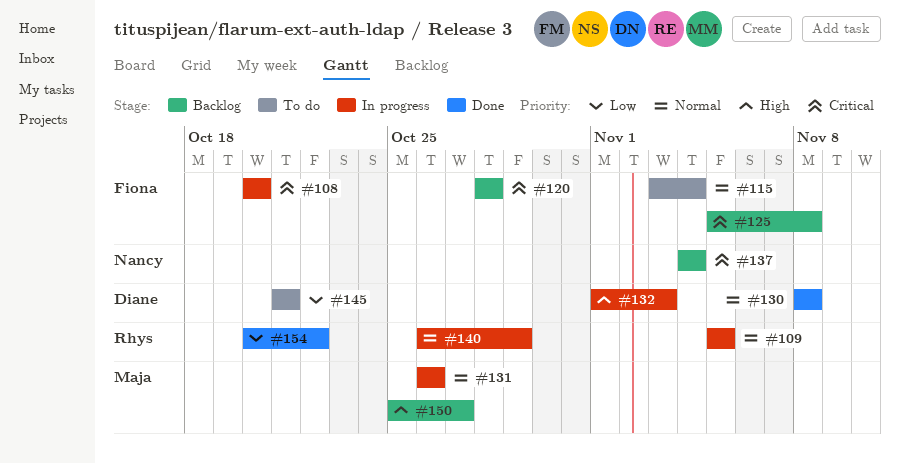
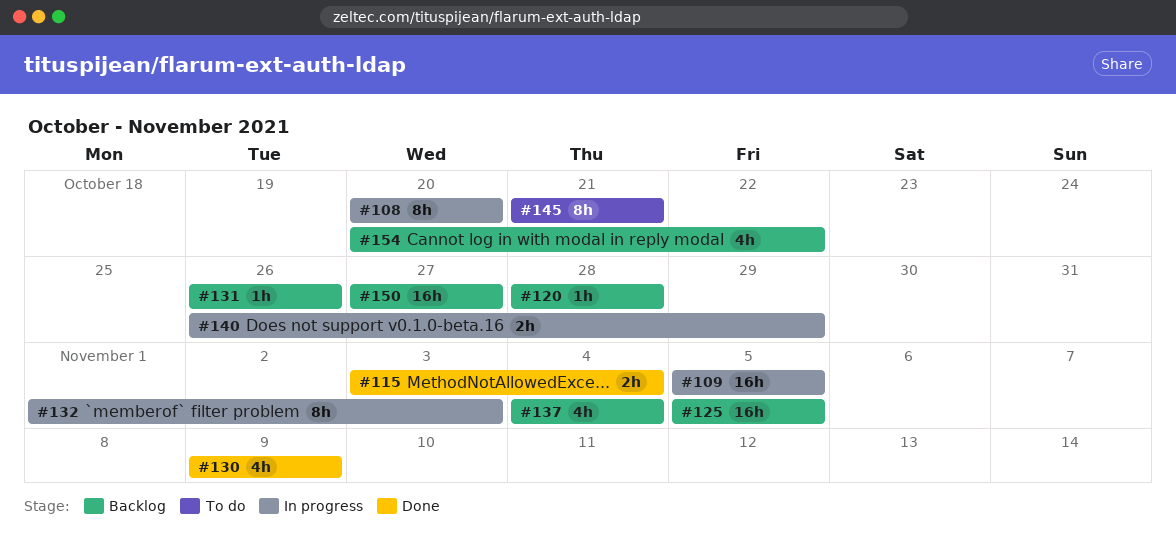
#115, status: To do -> Done
#125, due: Nov 8 -> Nov 5
#130, start: Nov 8 -> Nov 9
#130, due: Nov 8 -> Nov 9
#131, status: In progress -> Backlog
#150, start: Oct 25 -> Oct 27
#154, status: Done -> Backlog

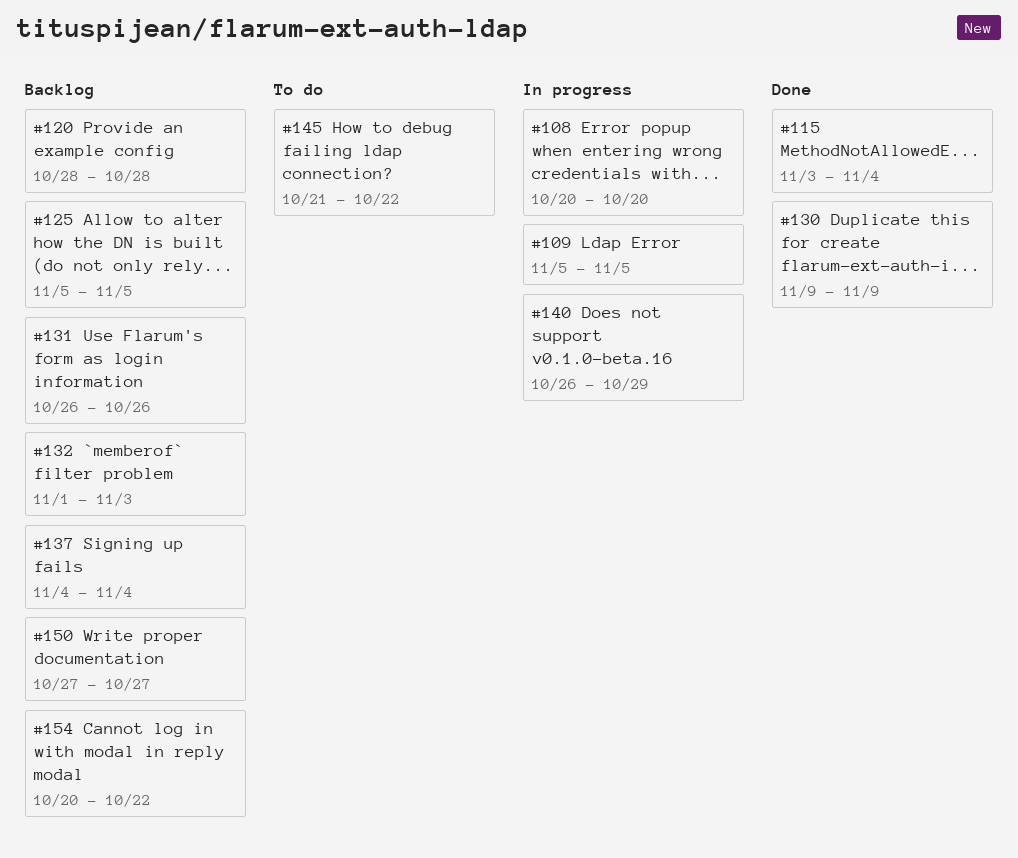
#132, status: In progress -> Backlog
#145, due: Oct 21 -> Oct 22

